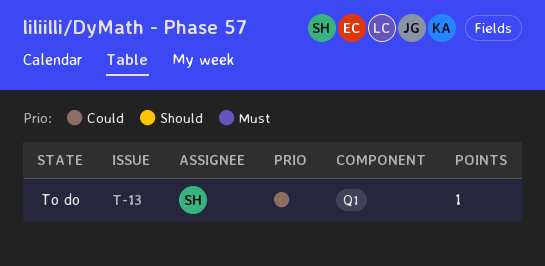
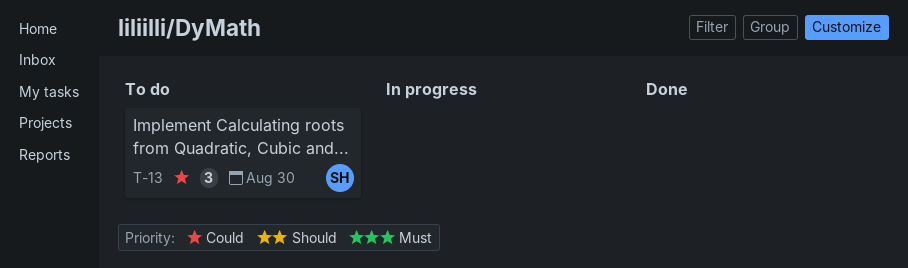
T-13, estimate: 1 -> 3

